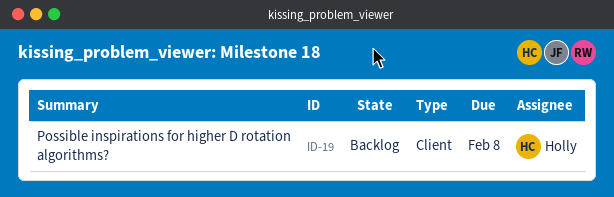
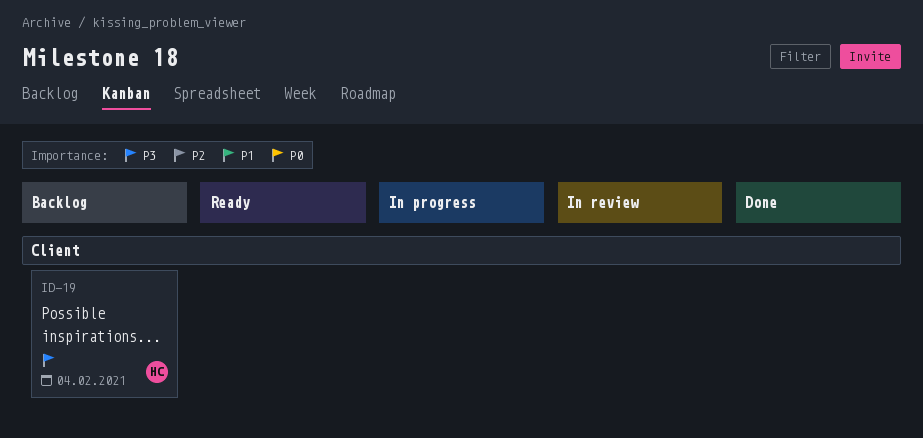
ID-19, due: Feb 8 -> Feb 4

